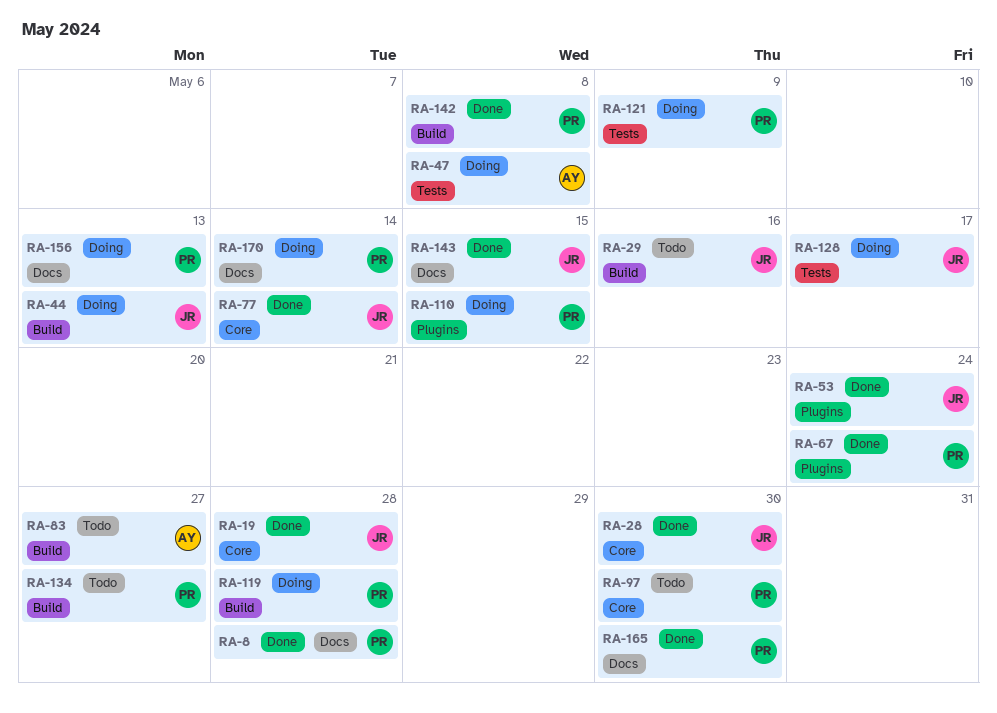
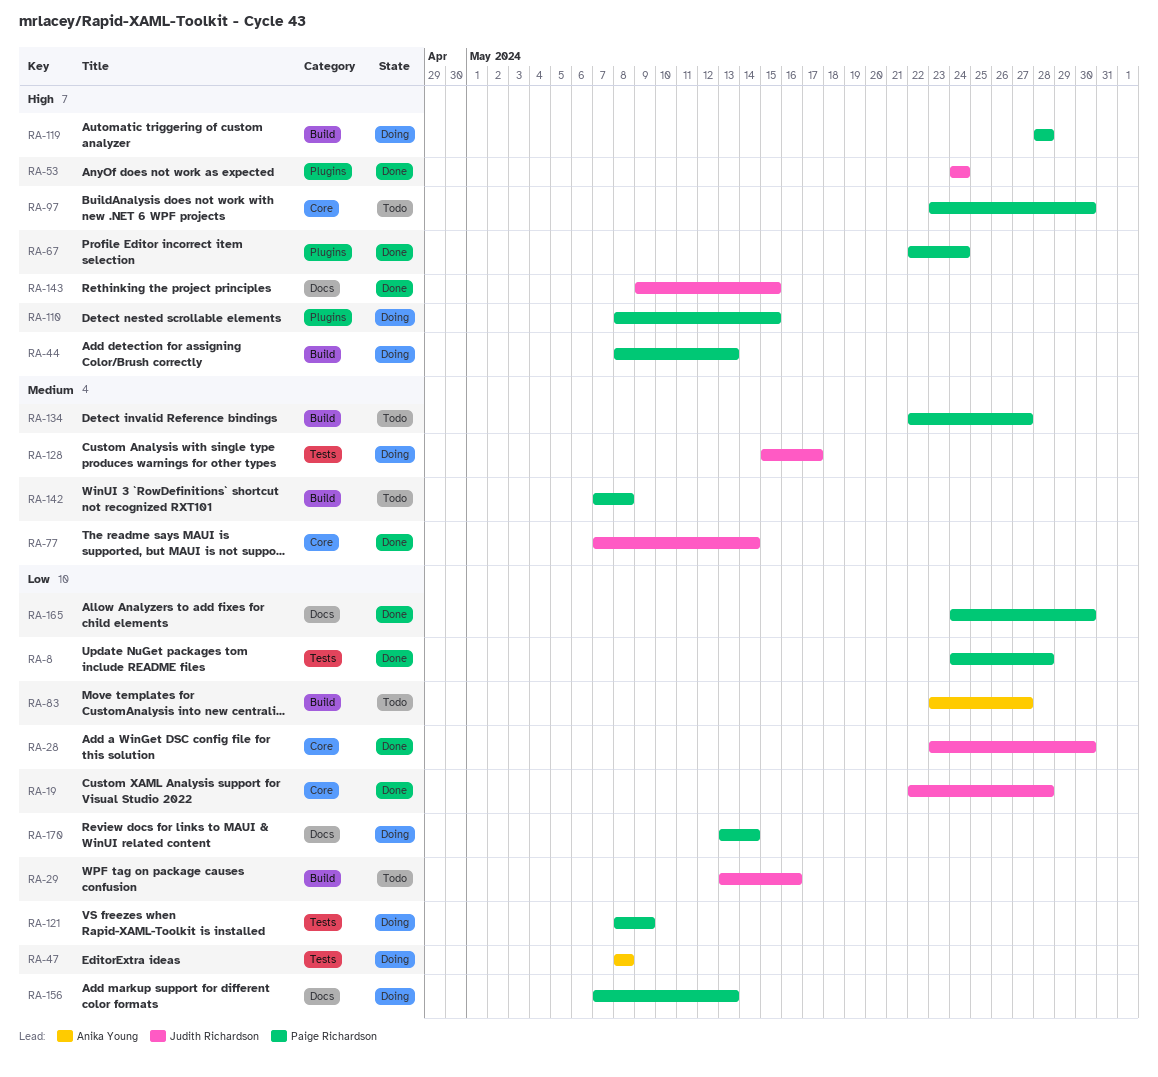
RA-8, label: Docs -> Tests
RA-44, owner: Judith Richardson -> Paige Richardson
RA-142, status: Done -> Todo

